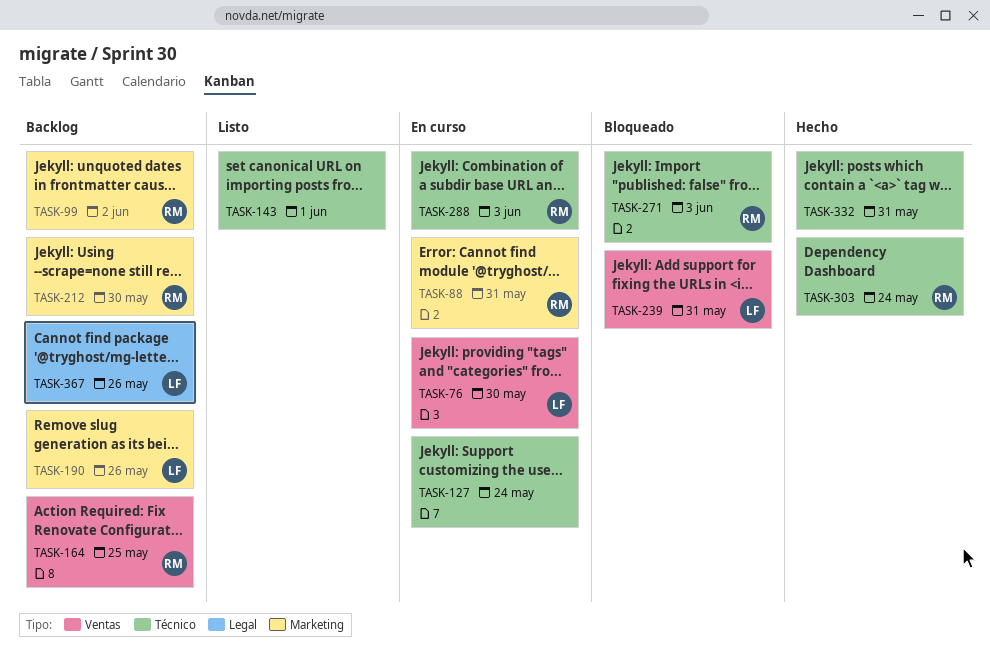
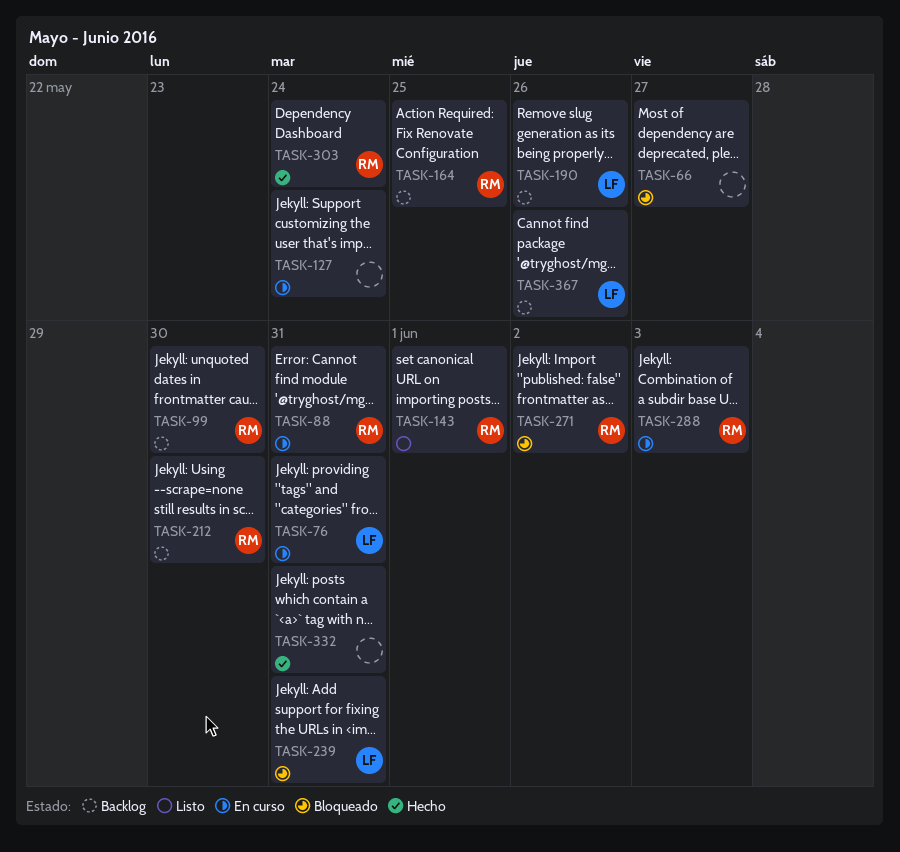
TASK-66: none -> present
TASK-76, due: May 30 -> May 31
TASK-99, due: Jun 2 -> May 30
TASK-143, owner: none -> RM
TASK-271, due: Jun 3 -> Jun 2

